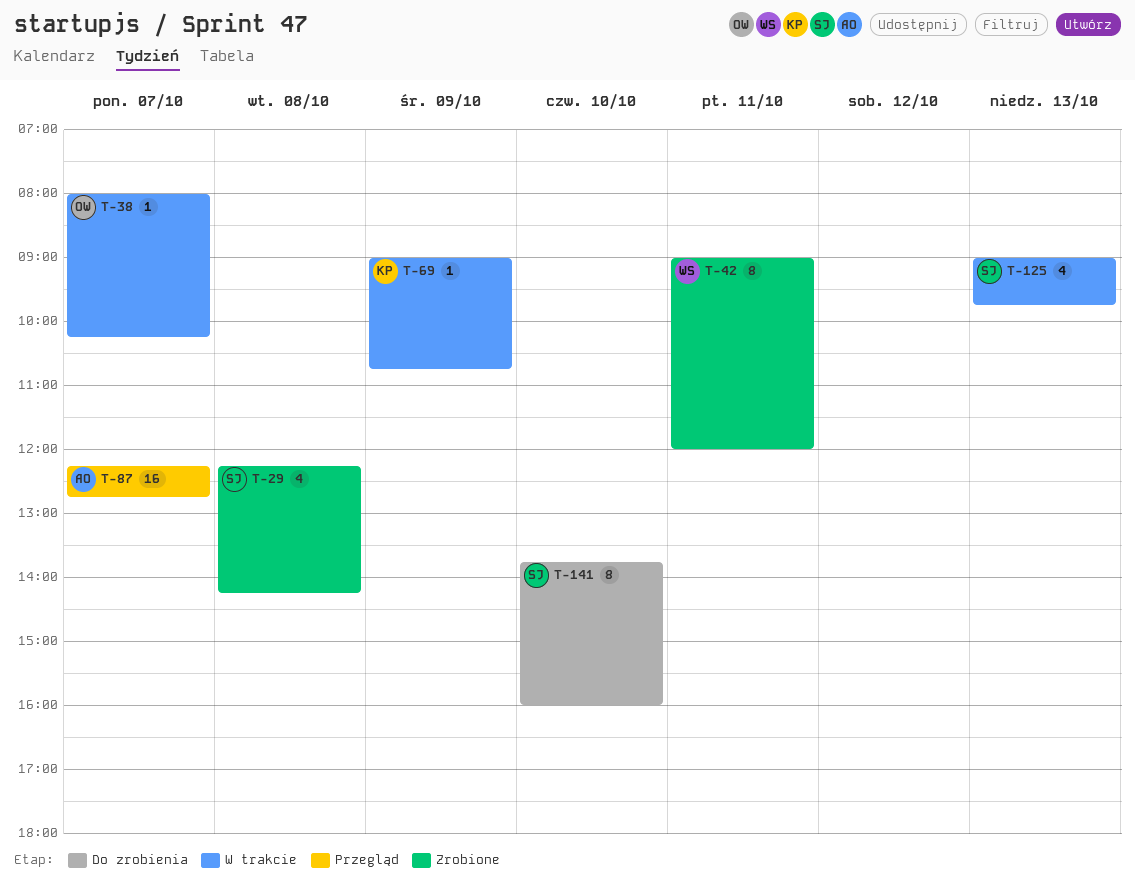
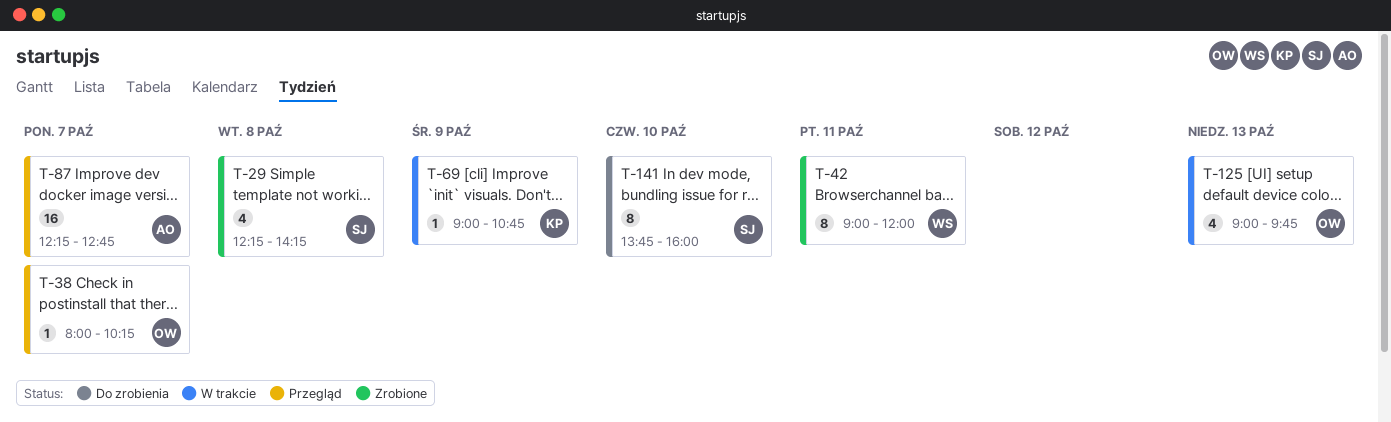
T-38, status: W trakcie -> Przegląd
T-125, owner: SJ -> OW

